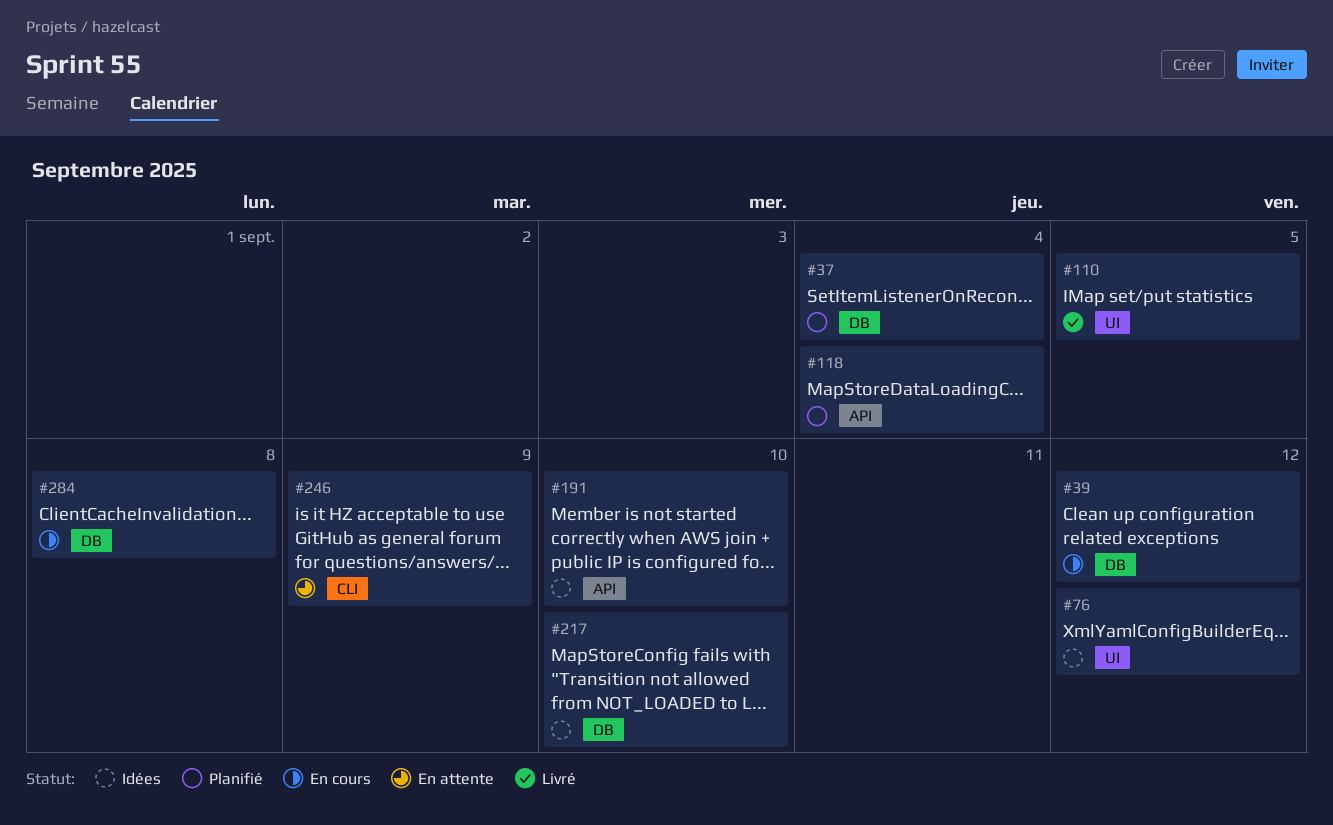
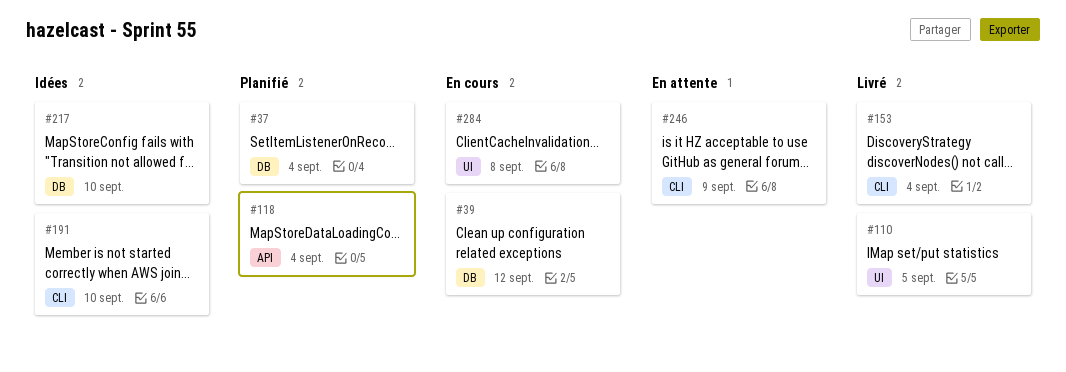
#76: present -> none
#153: none -> present
#191, label: API -> CLI
#284, label: DB -> UI

